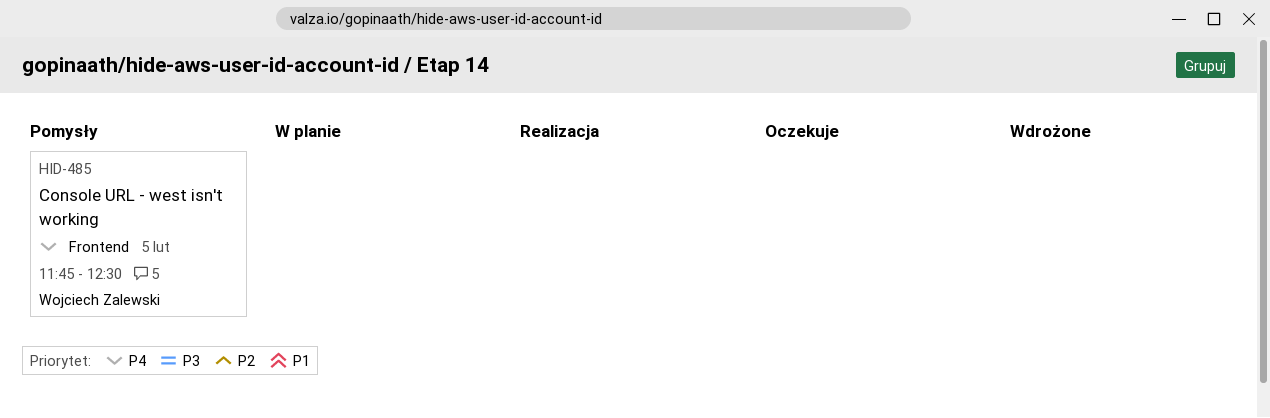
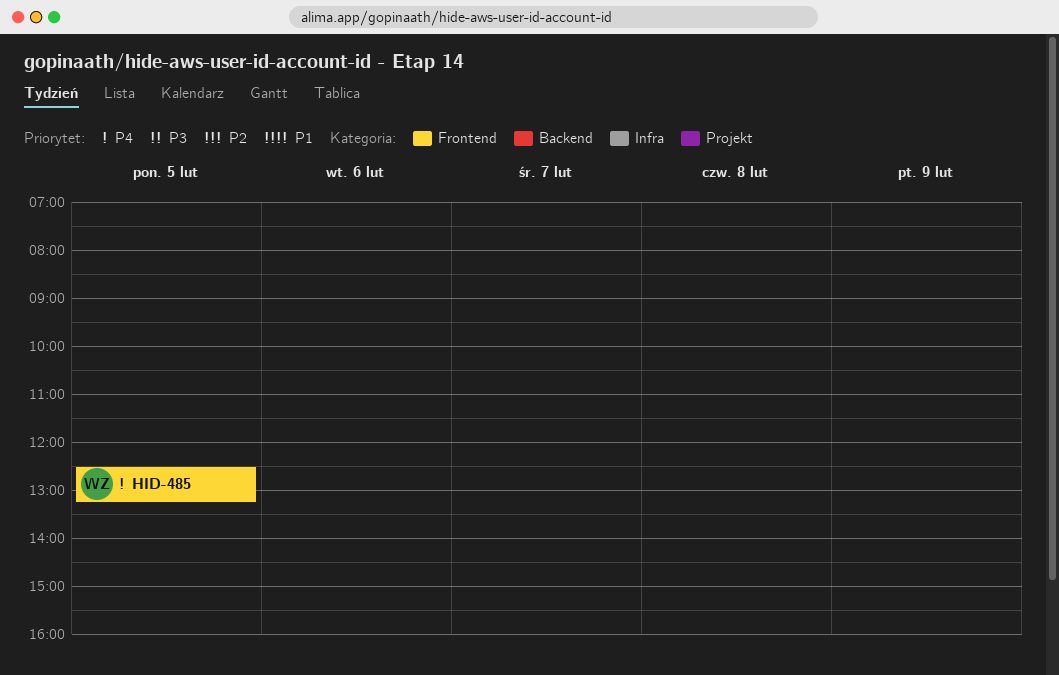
HID-485, begins: 11:45 -> 12:30
HID-485, ends: 12:30 -> 13:15

